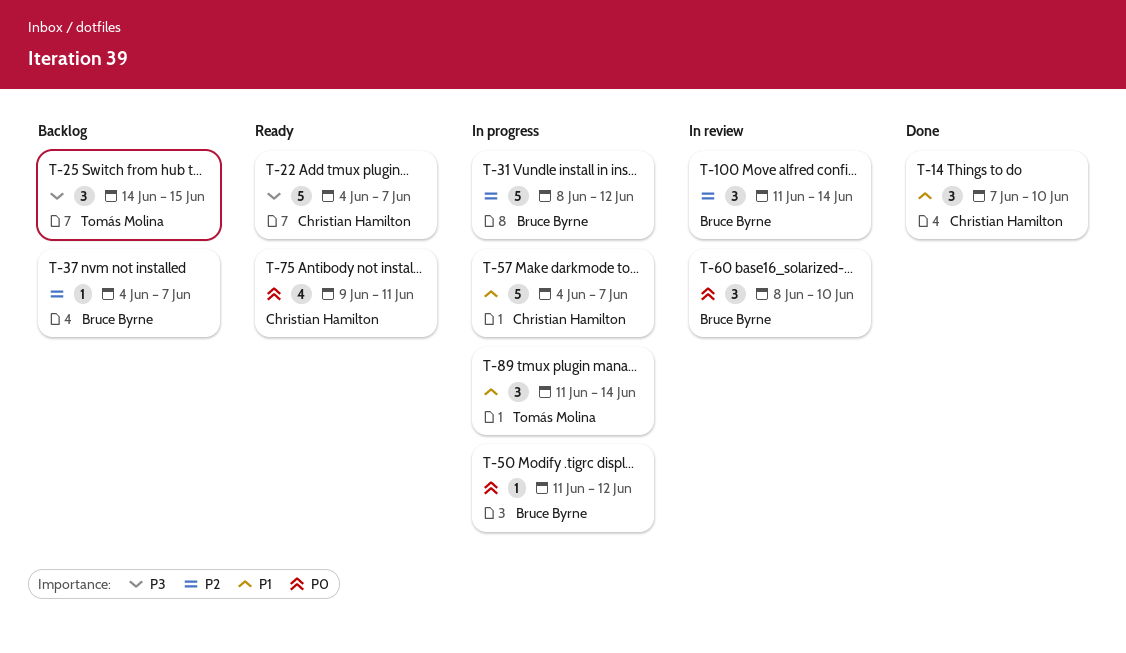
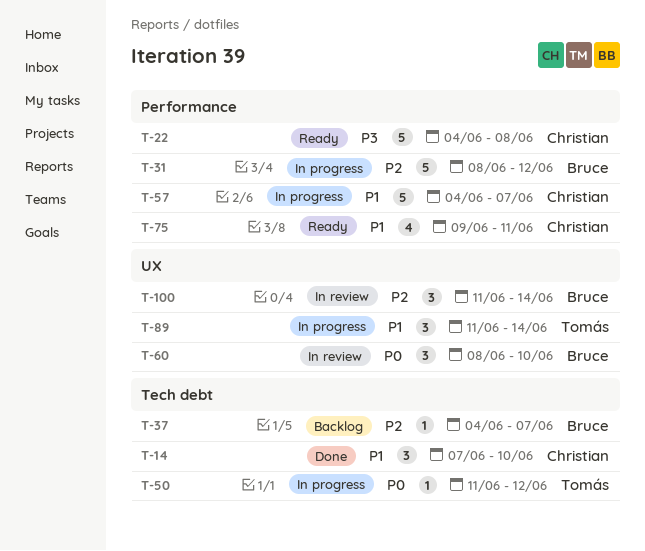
T-22, due: Jun 7 -> Jun 8
T-25: present -> none
T-50, owner: Bruce Byrne -> Tomás Molina
T-75, priority: P0 -> P1

